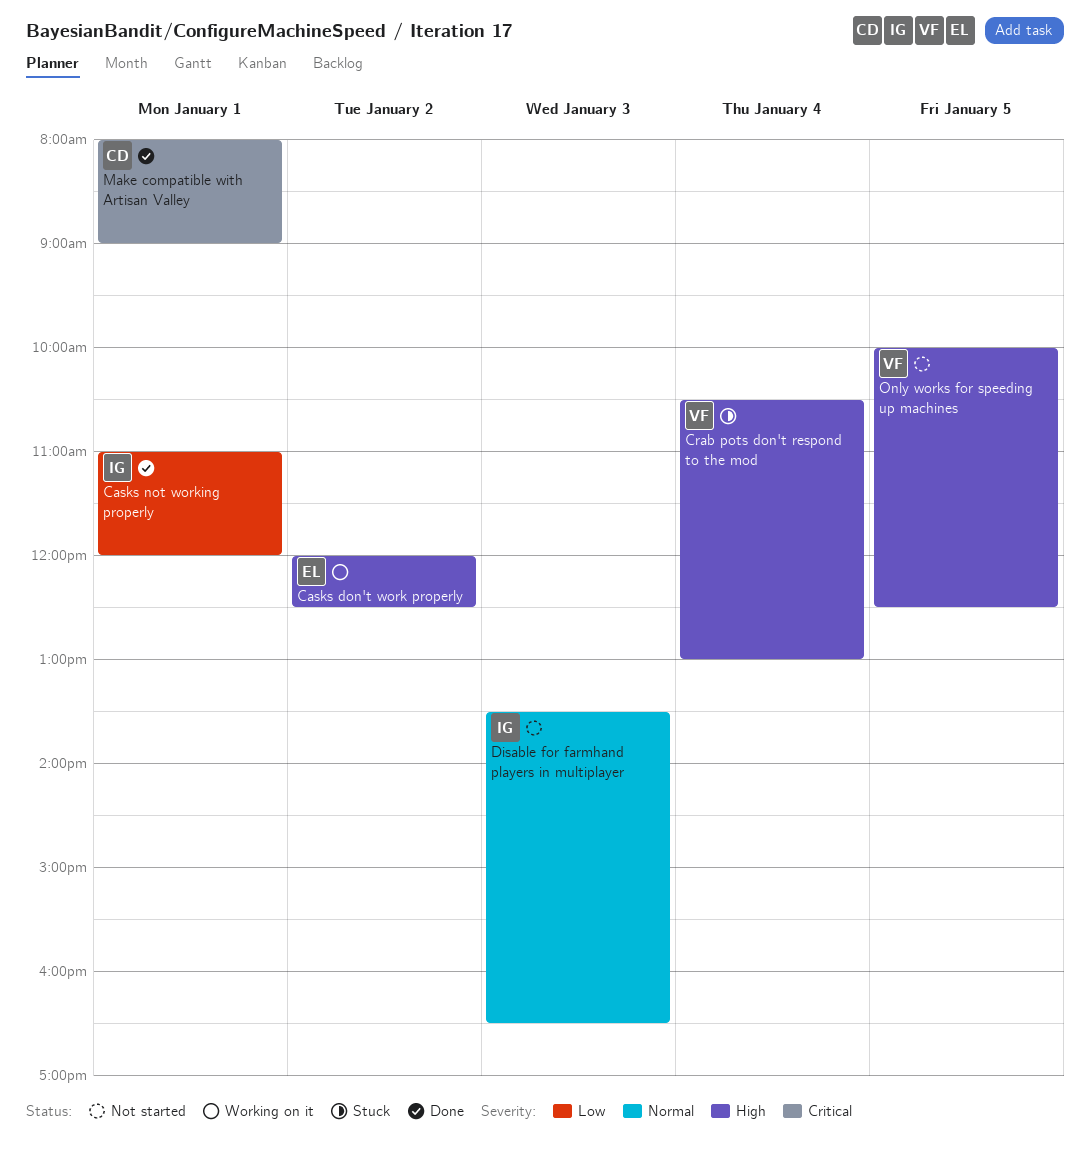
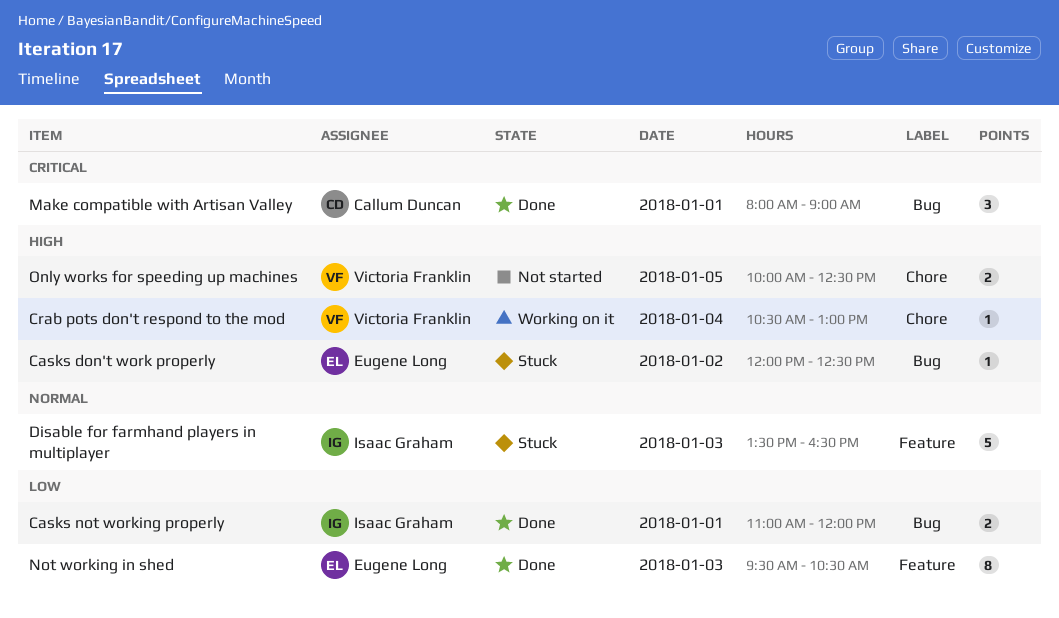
Casks don't work properly, status: Working on it -> Stuck
Crab pots don't respond to the mod, status: Stuck -> Working on it
Disable for farmhand players in multiplayer, status: Not started -> Stuck
Not working in shed: none -> present

